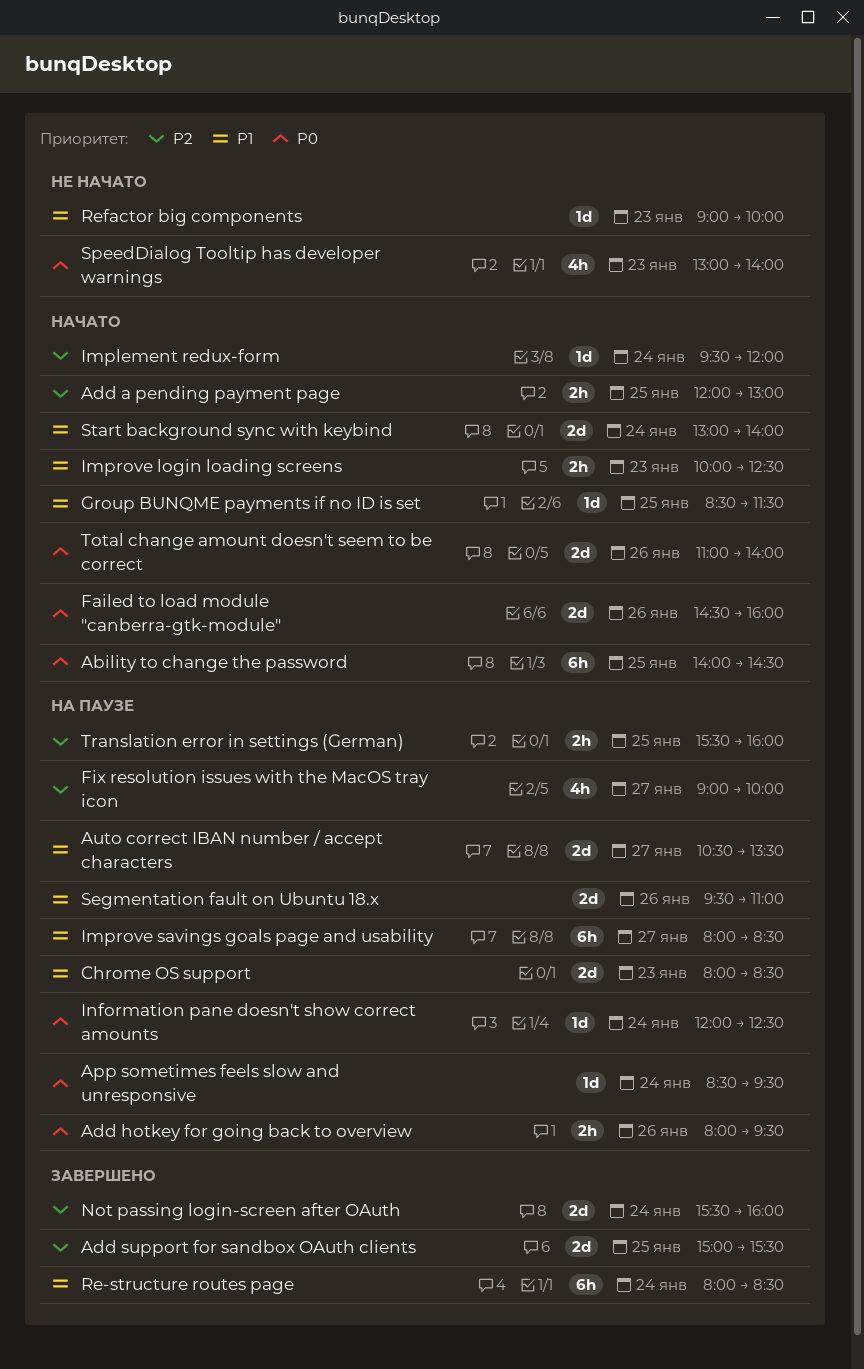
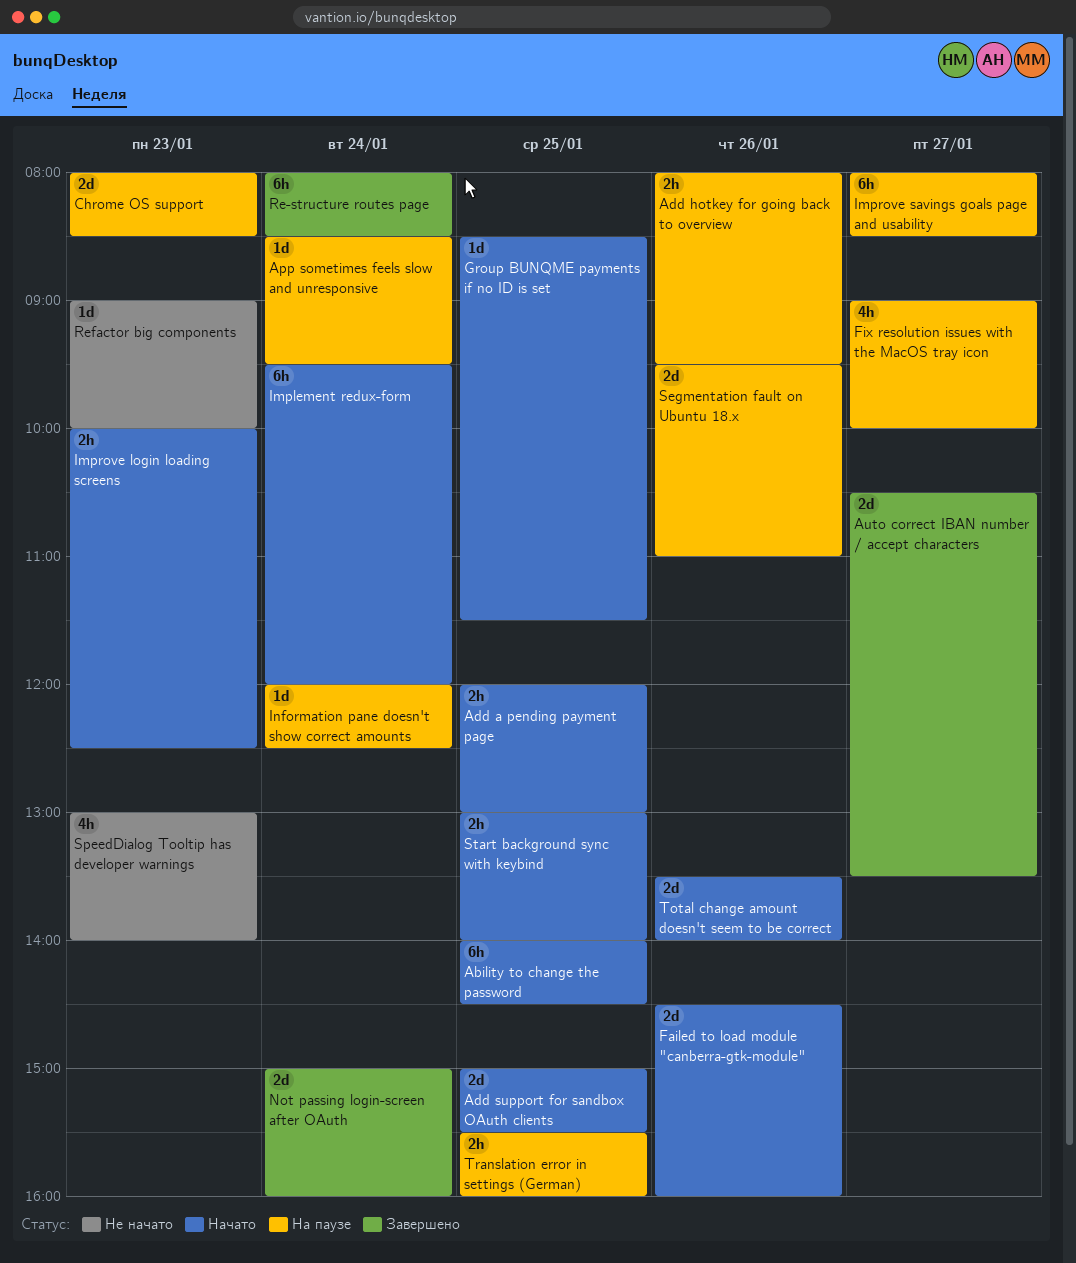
Add support for sandbox OAuth clients, status: Завершено -> Начато
Auto correct IBAN number / accept characters, status: На паузе -> Завершено
Implement redux-form, estimate: 1d -> 6h
Not passing login-screen after OAuth, begins: 15:30 -> 15:00
Start background sync with keybind, estimate: 2d -> 2h
Start background sync with keybind, day: Jan 24 -> Jan 25
Total change amount doesn't seem to be correct, begins: 11:00 -> 13:30

